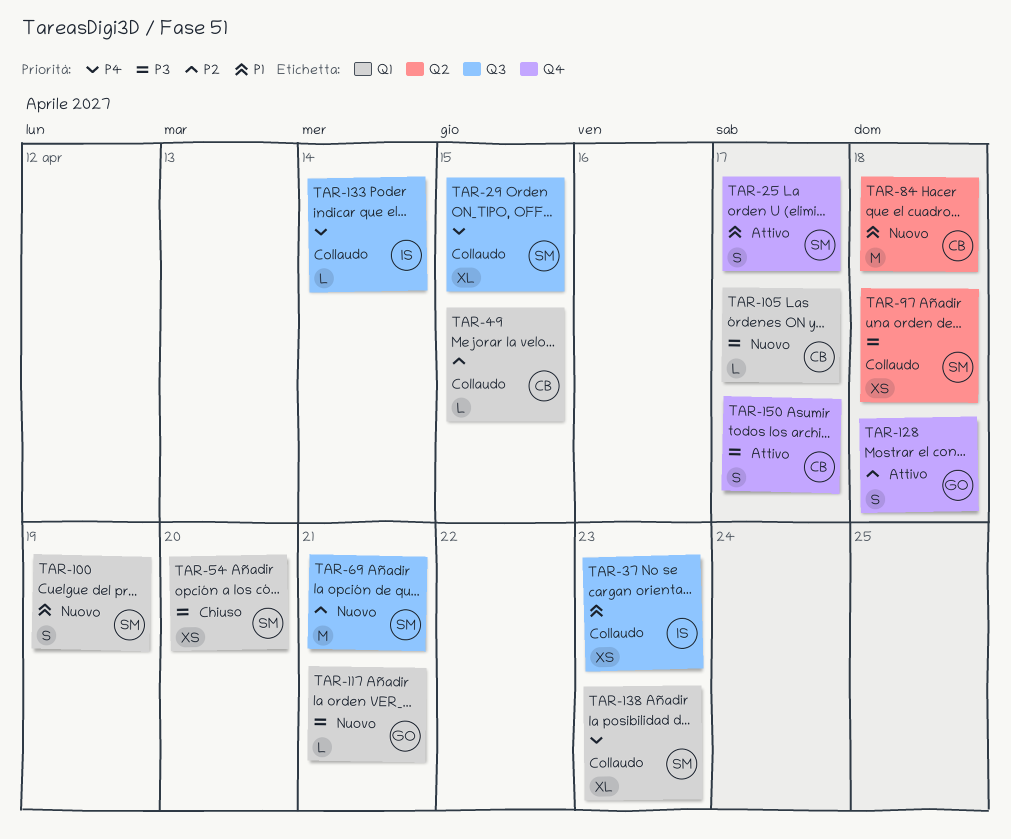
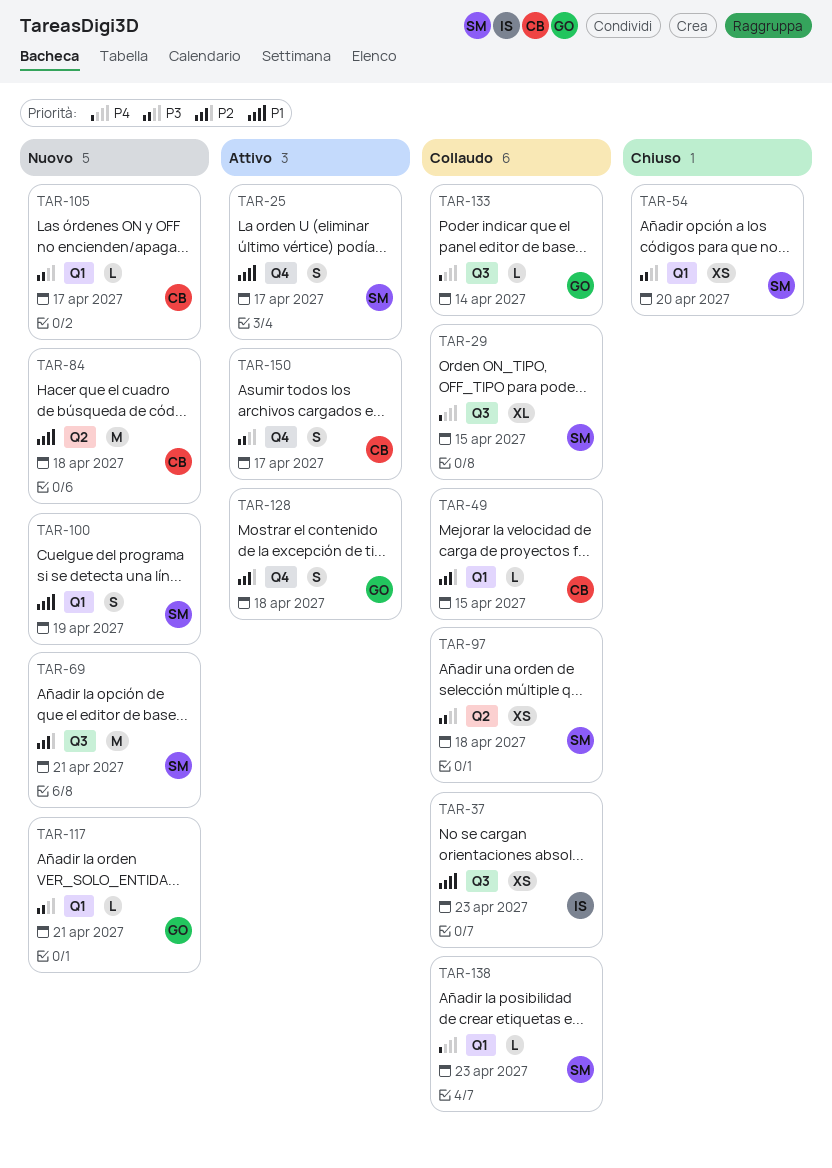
TAR-133, owner: IS -> GO
TAR-138, estimate: XL -> L

